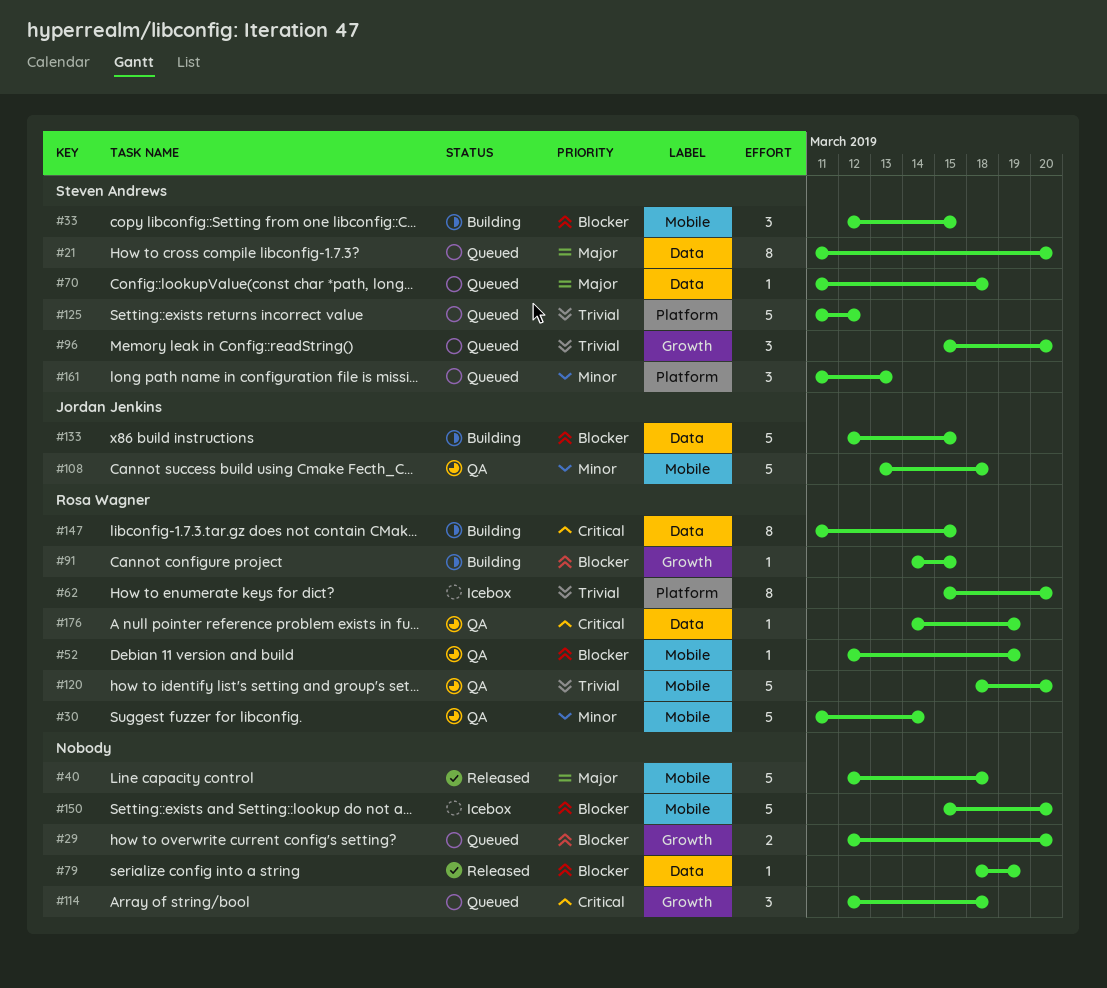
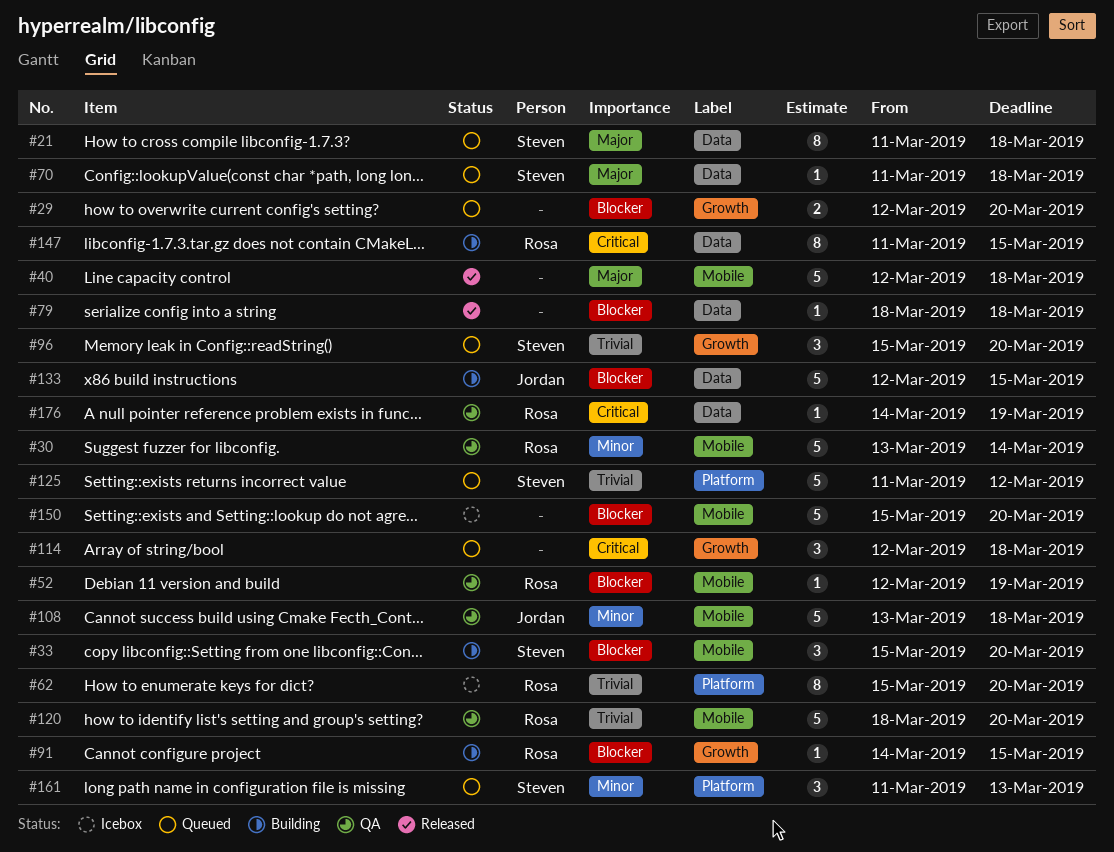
#21, due: Mar 20 -> Mar 18
#30, start: Mar 11 -> Mar 13
#33, start: Mar 12 -> Mar 15
#33, due: Mar 15 -> Mar 20
#79, due: Mar 19 -> Mar 18

